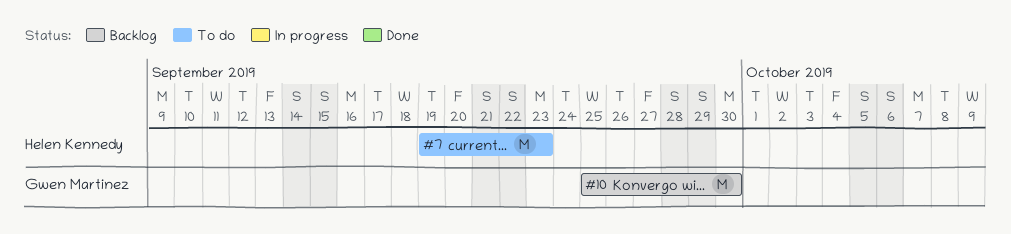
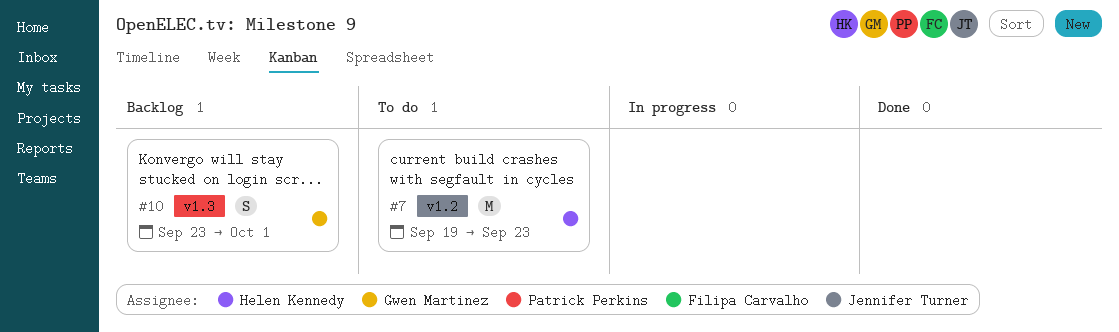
#10, estimate: M -> S
#10, start: Sep 25 -> Sep 23
#10, due: Sep 30 -> Oct 1

